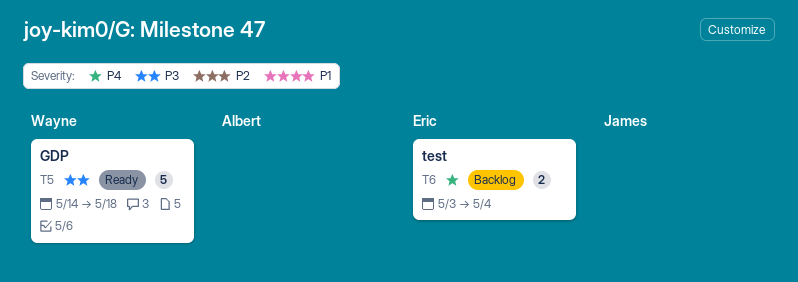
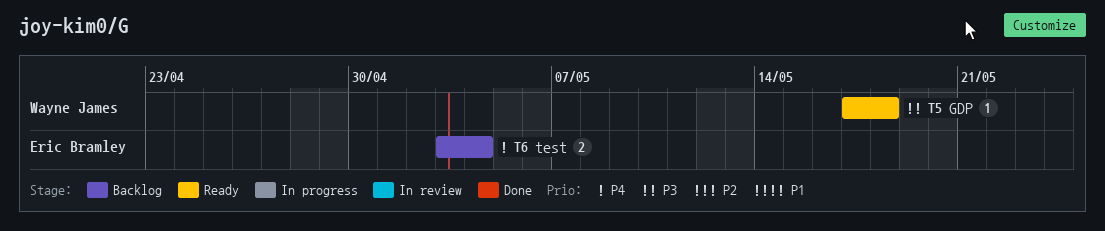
T5, estimate: 5 -> 1
T5, start: May 14 -> May 17

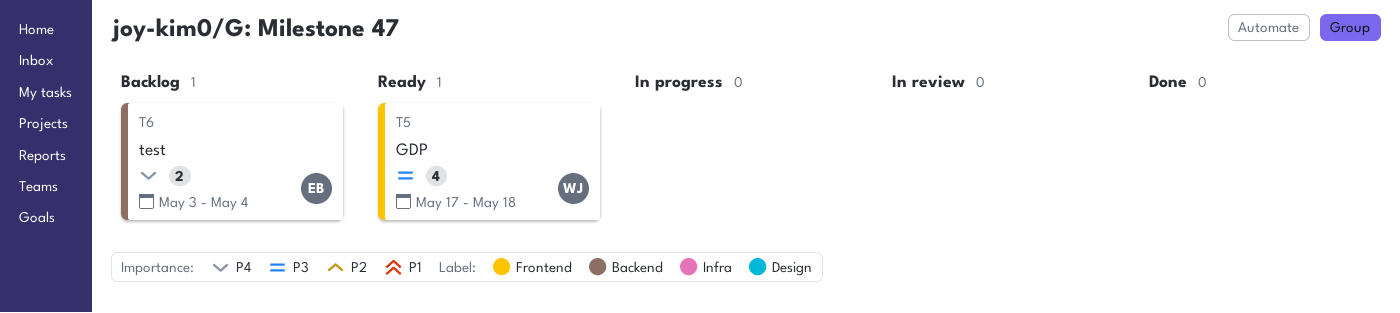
T5, estimate: 1 -> 4

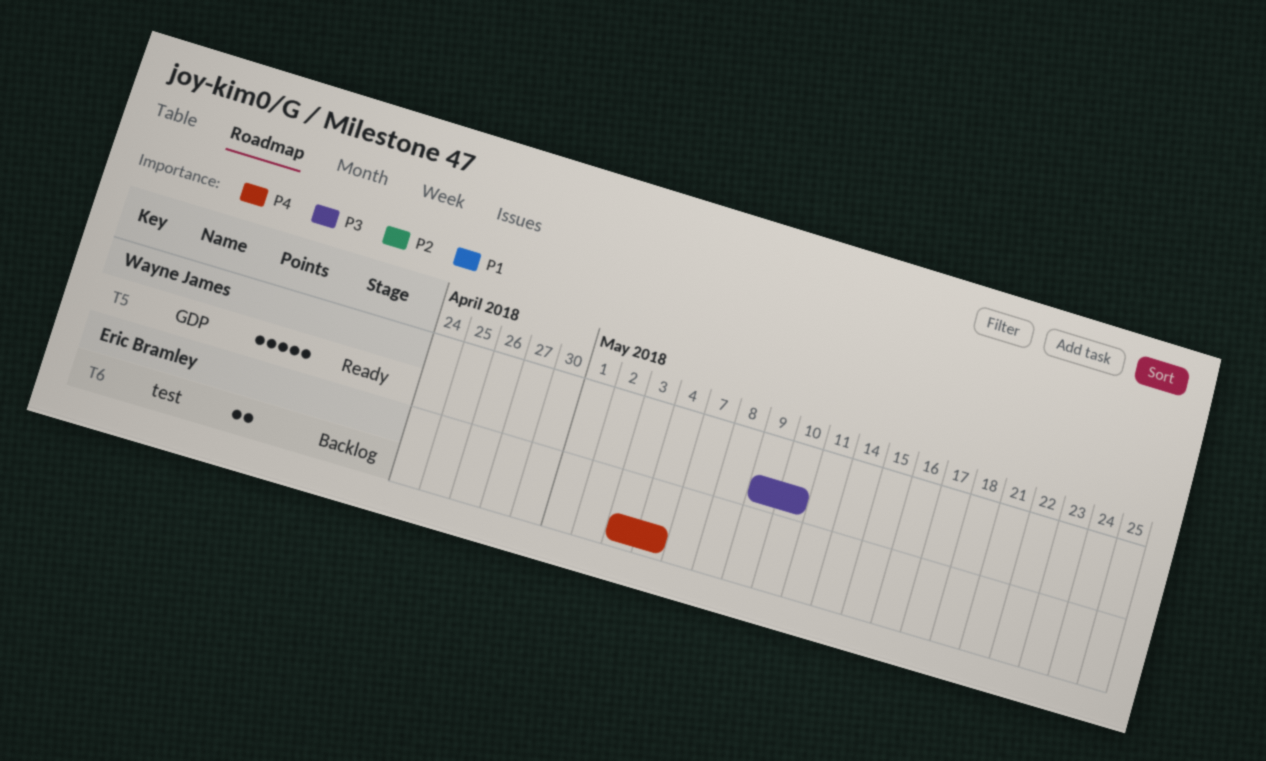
T5, estimate: 4 -> 5
T5, start: May 17 -> May 9
T5, due: May 18 -> May 10

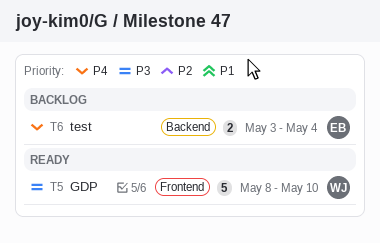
T5, start: May 9 -> May 8

